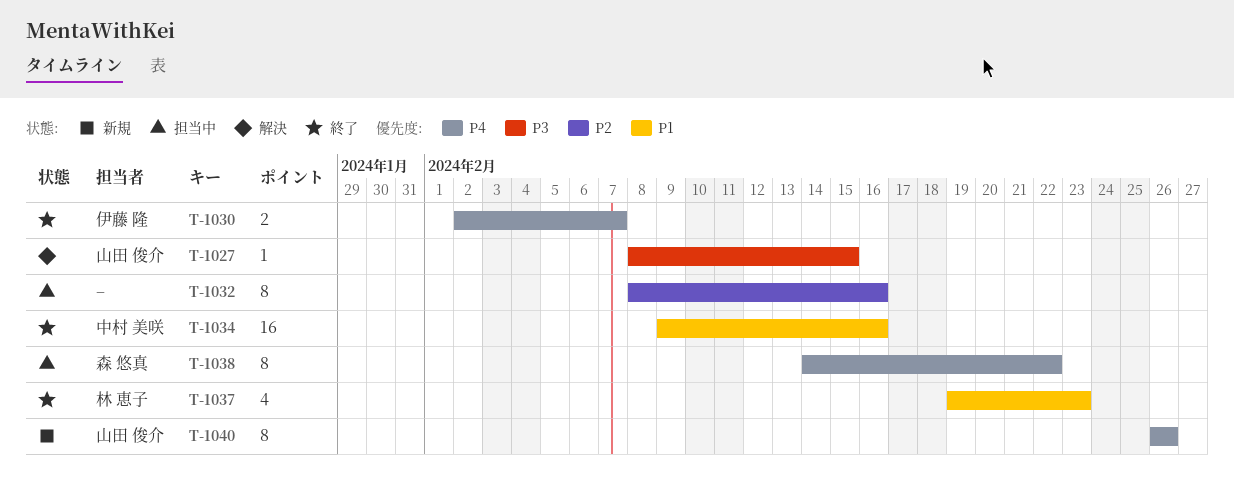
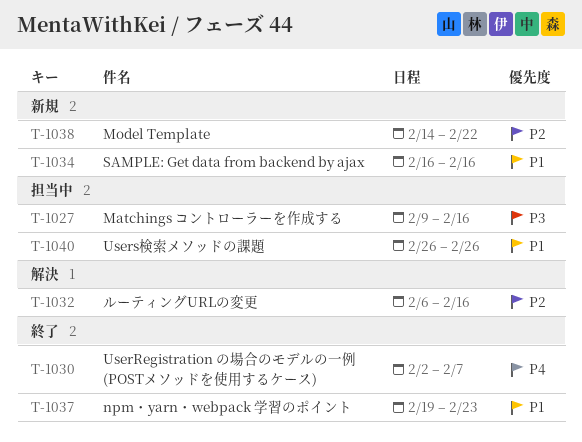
T-1027, status: 解決 -> 担当中
T-1027, start: Feb 8 -> Feb 9
T-1027, due: Feb 15 -> Feb 16
T-1032, status: 担当中 -> 解決
T-1032, start: Feb 8 -> Feb 6
T-1034, status: 終了 -> 新規
T-1034, start: Feb 9 -> Feb 16
T-1038, status: 担当中 -> 新規
T-1038, priority: P4 -> P2
T-1040, status: 新規 -> 担当中
T-1040, priority: P4 -> P1

